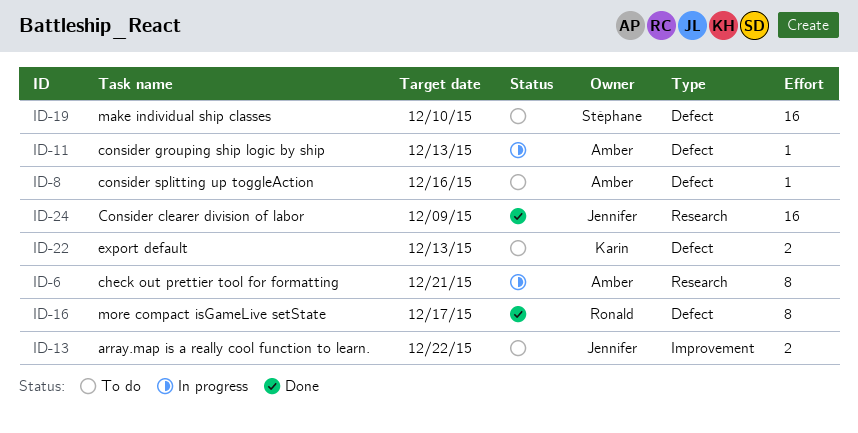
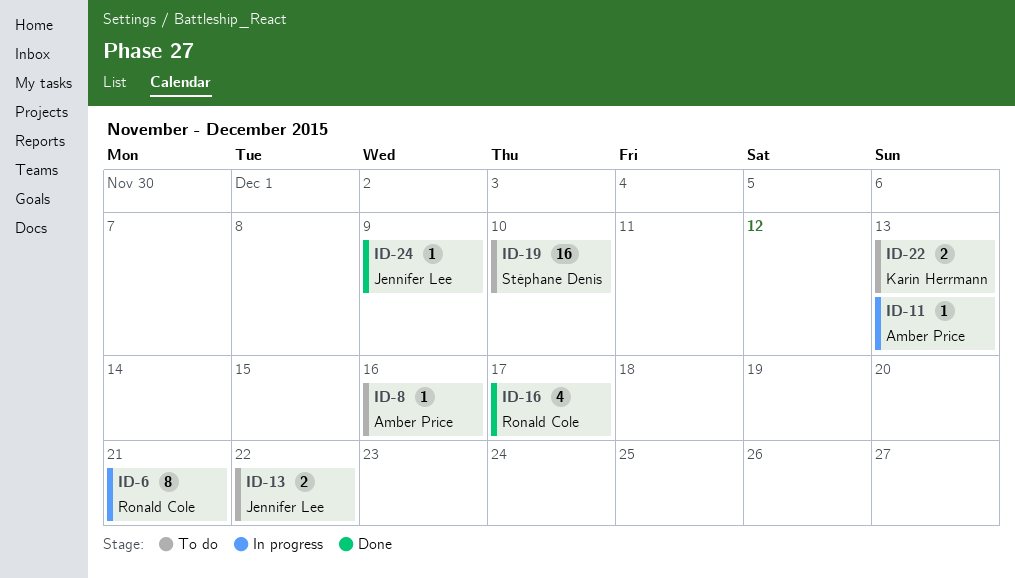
ID-6, owner: Amber Price -> Ronald Cole
ID-16, estimate: 8 -> 4
ID-24, estimate: 16 -> 1

